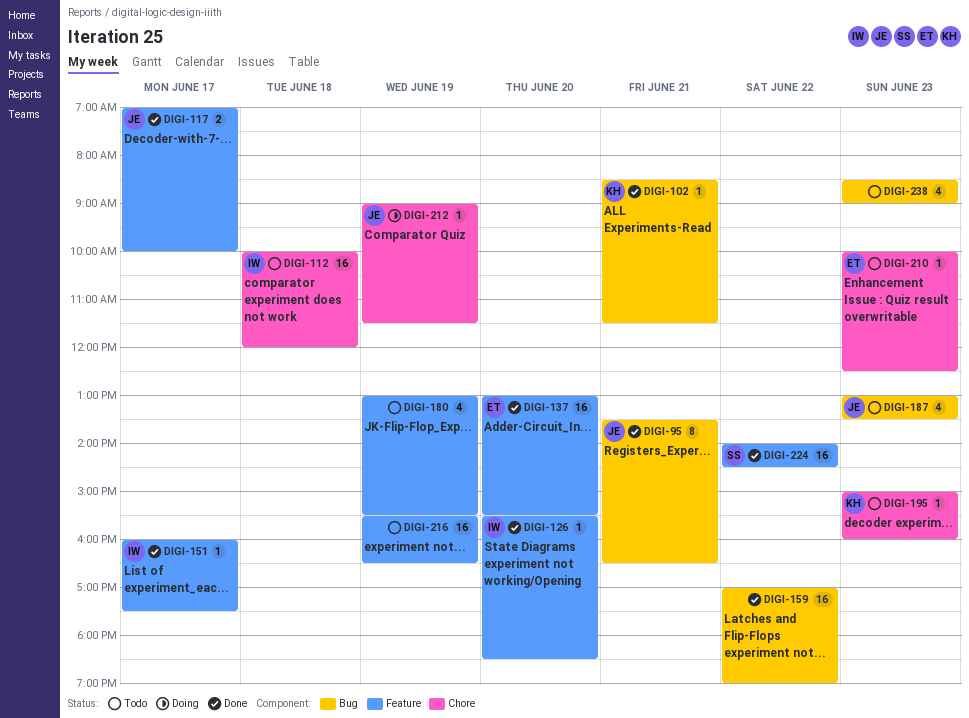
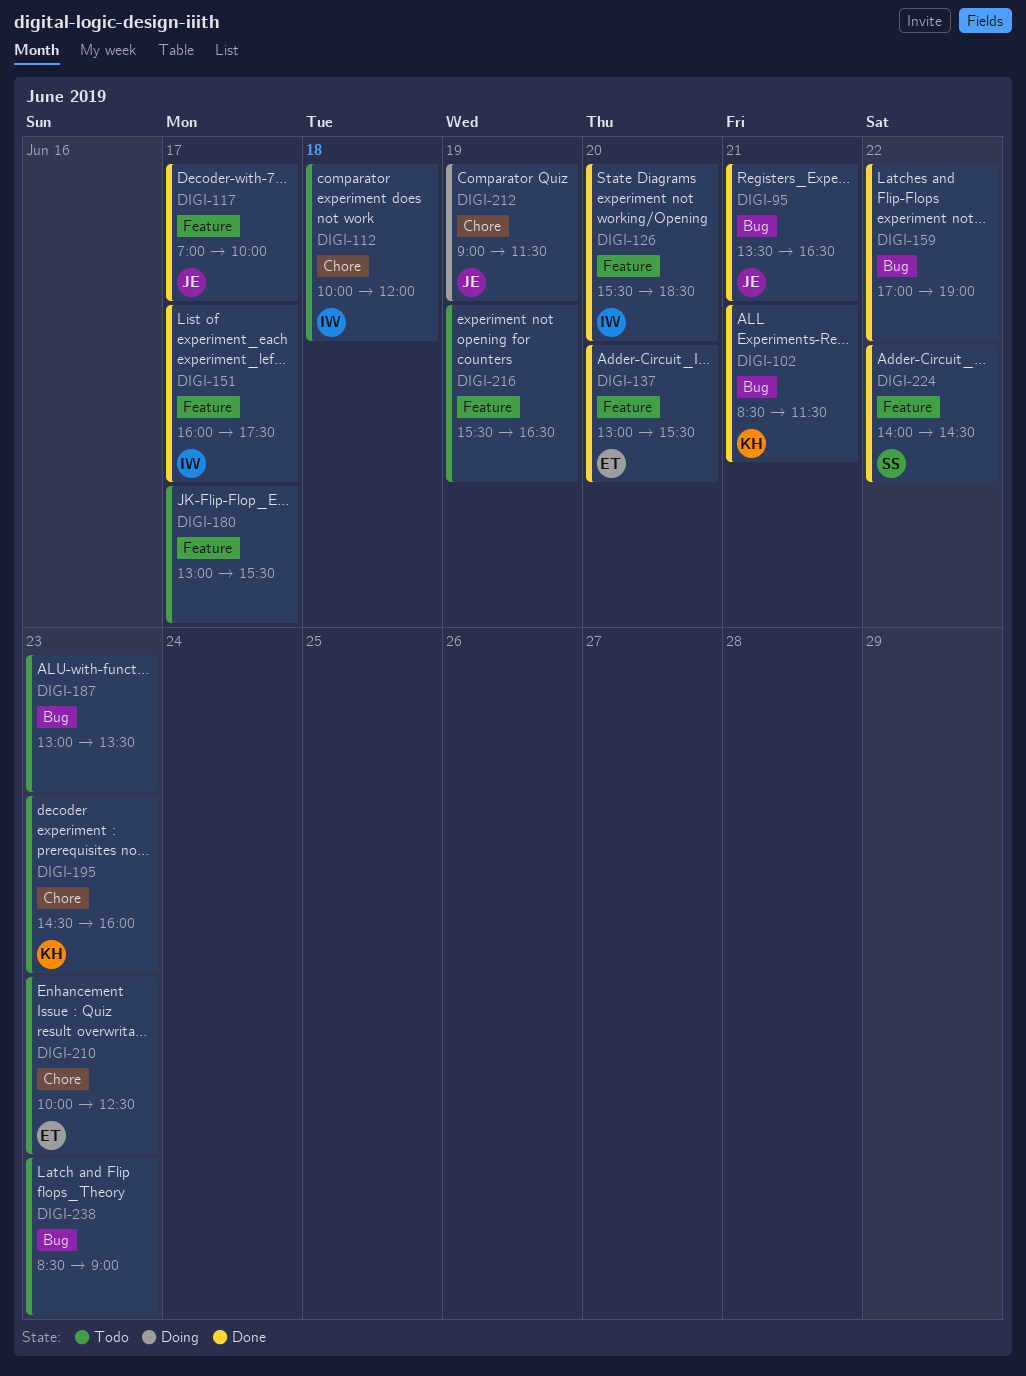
DIGI-180, day: Jun 19 -> Jun 17
DIGI-187, owner: JE -> none
DIGI-195, begins: 15:00 -> 14:30

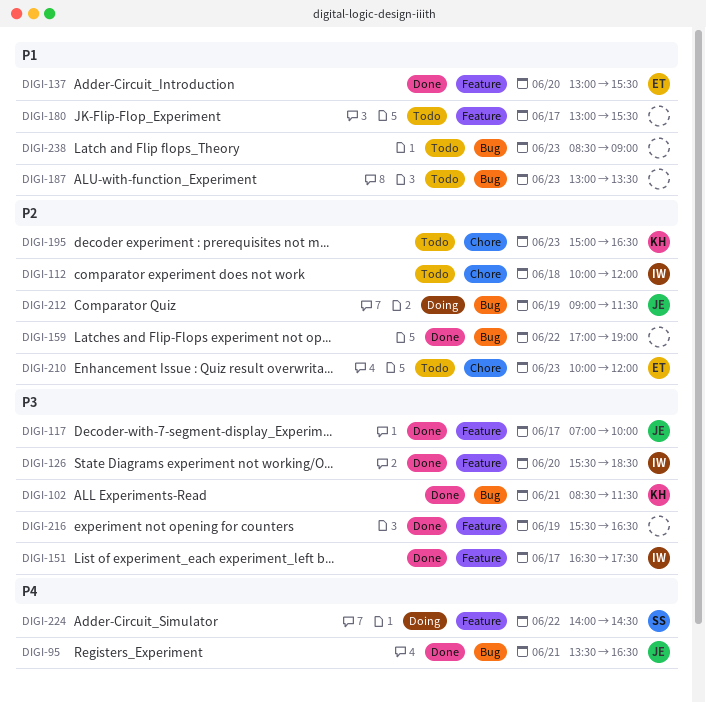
DIGI-151, begins: 16:00 -> 16:30
DIGI-195, begins: 14:30 -> 15:00
DIGI-195, ends: 16:00 -> 16:30
DIGI-210, ends: 12:30 -> 12:00
DIGI-212, label: Chore -> Bug
DIGI-216, status: Todo -> Done
DIGI-224, status: Done -> Doing

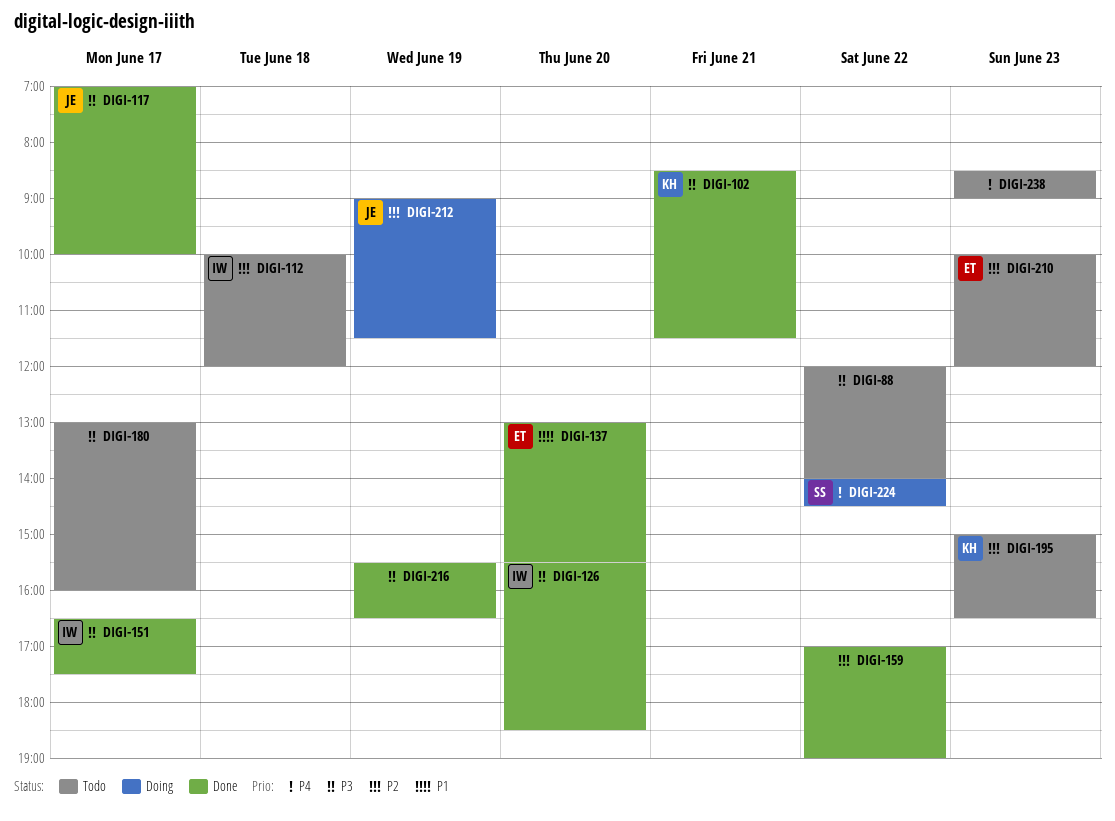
DIGI-88: none -> present
DIGI-95: present -> none
DIGI-180, priority: P1 -> P3
DIGI-180, ends: 15:30 -> 16:00
DIGI-187: present -> none
DIGI-238, priority: P1 -> P4

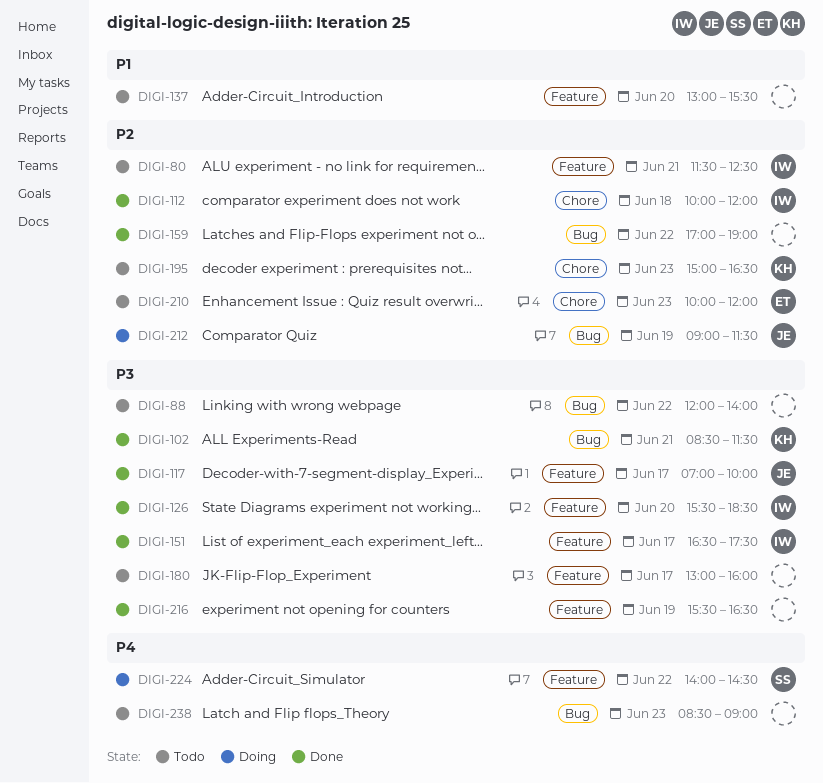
DIGI-80: none -> present
DIGI-112, status: Todo -> Done
DIGI-137, status: Done -> Todo
DIGI-137, owner: ET -> none

